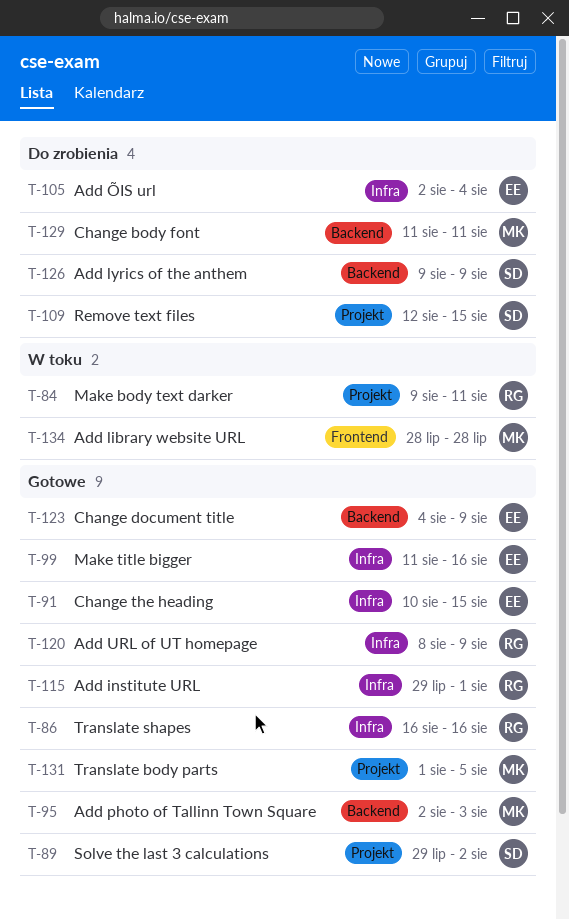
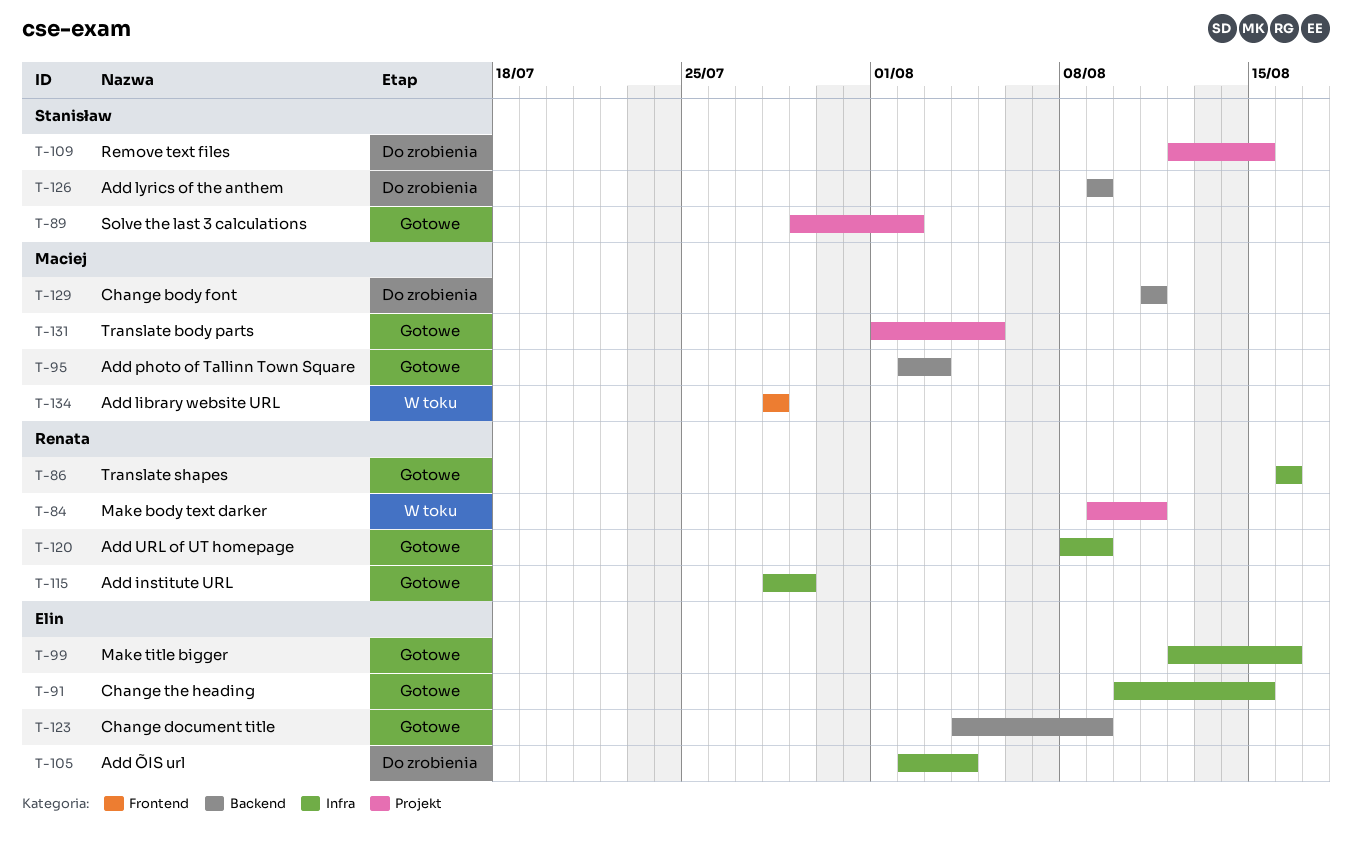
T-99, start: Aug 11 -> Aug 12
T-115, start: Jul 29 -> Jul 28
T-115, due: Aug 1 -> Jul 29

